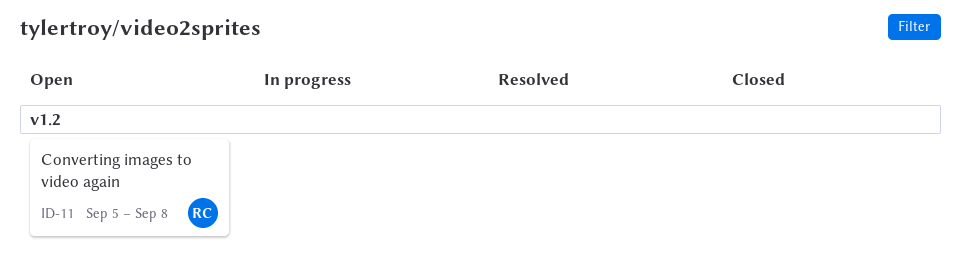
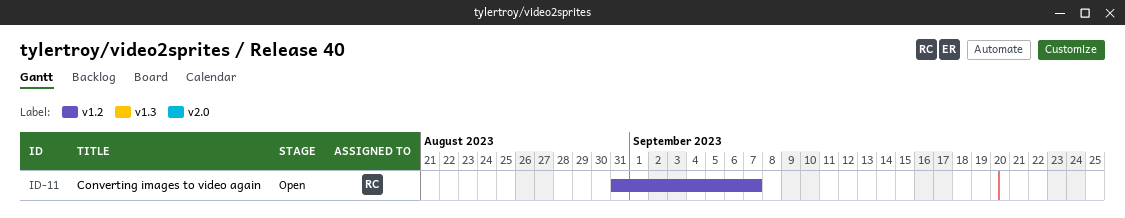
ID-11, start: Sep 5 -> Aug 31
ID-11, due: Sep 8 -> Sep 7

